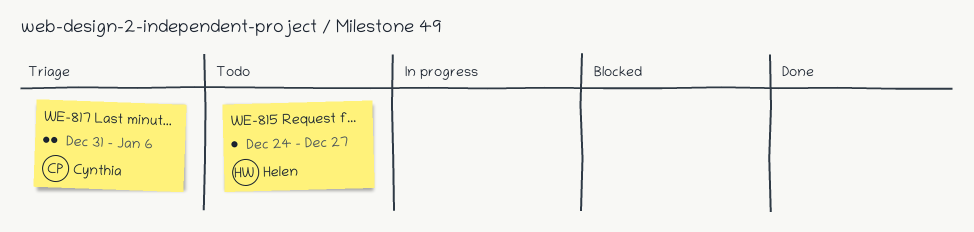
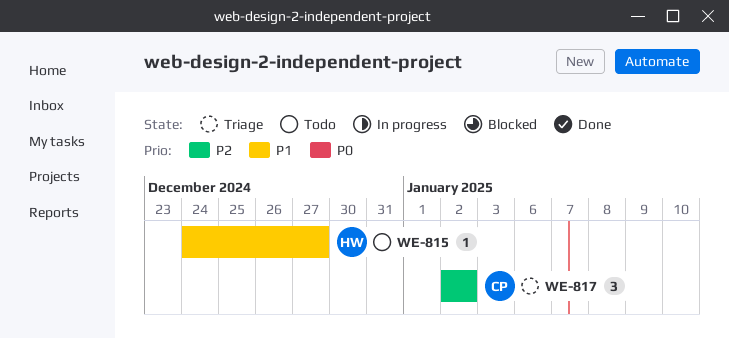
WE-817, estimate: 2 -> 3
WE-817, start: Dec 31 -> Jan 2
WE-817, due: Jan 6 -> Jan 2

